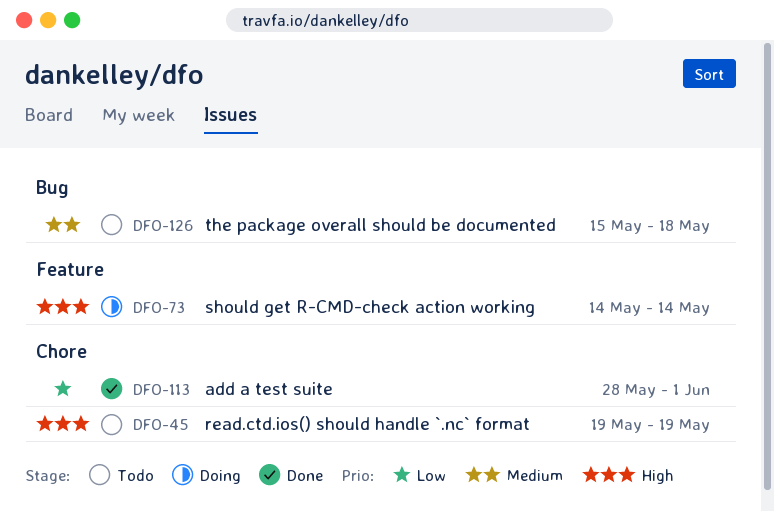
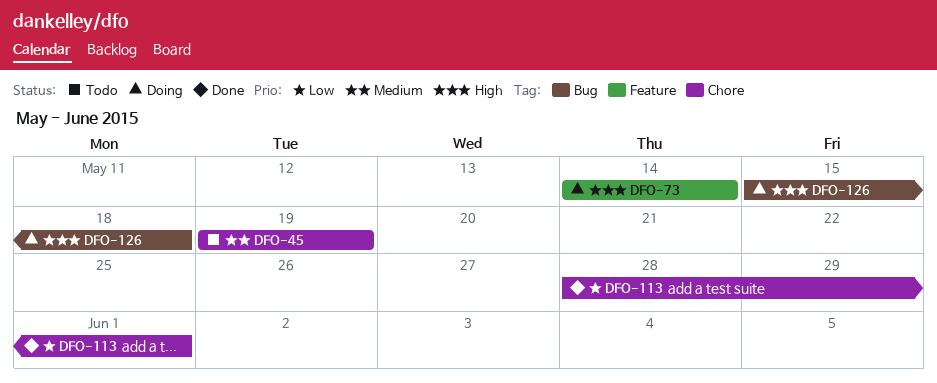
DFO-45, priority: High -> Medium
DFO-126, status: Todo -> Doing
DFO-126, priority: Medium -> High

